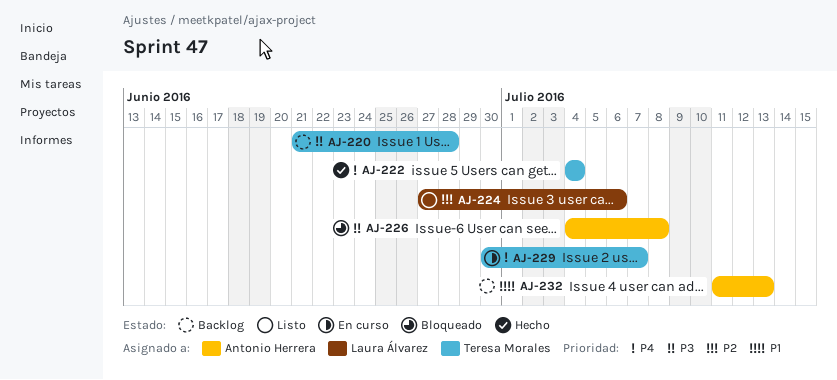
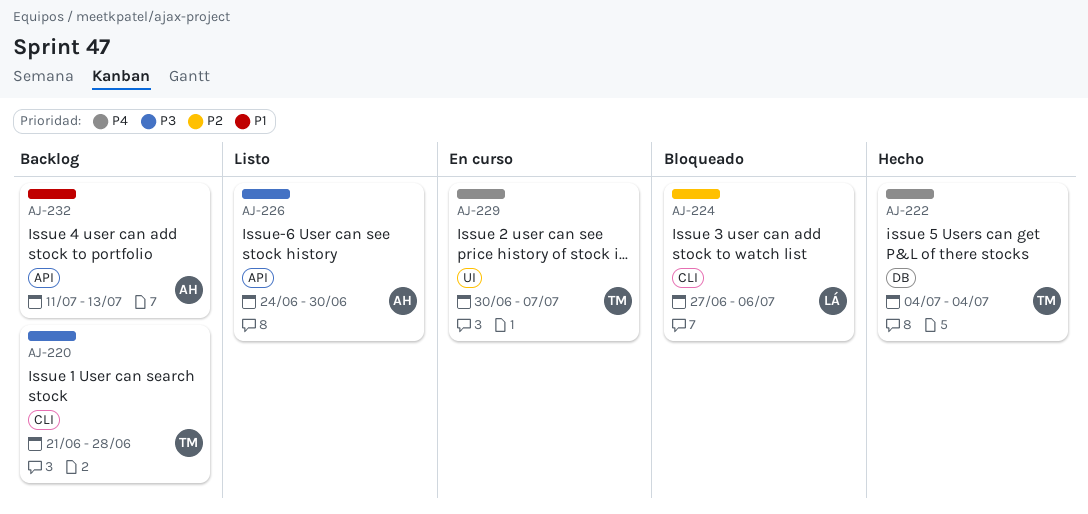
AJ-224, status: Listo -> Bloqueado
AJ-226, status: Bloqueado -> Listo
AJ-226, start: Jul 4 -> Jun 24
AJ-226, due: Jul 8 -> Jun 30

